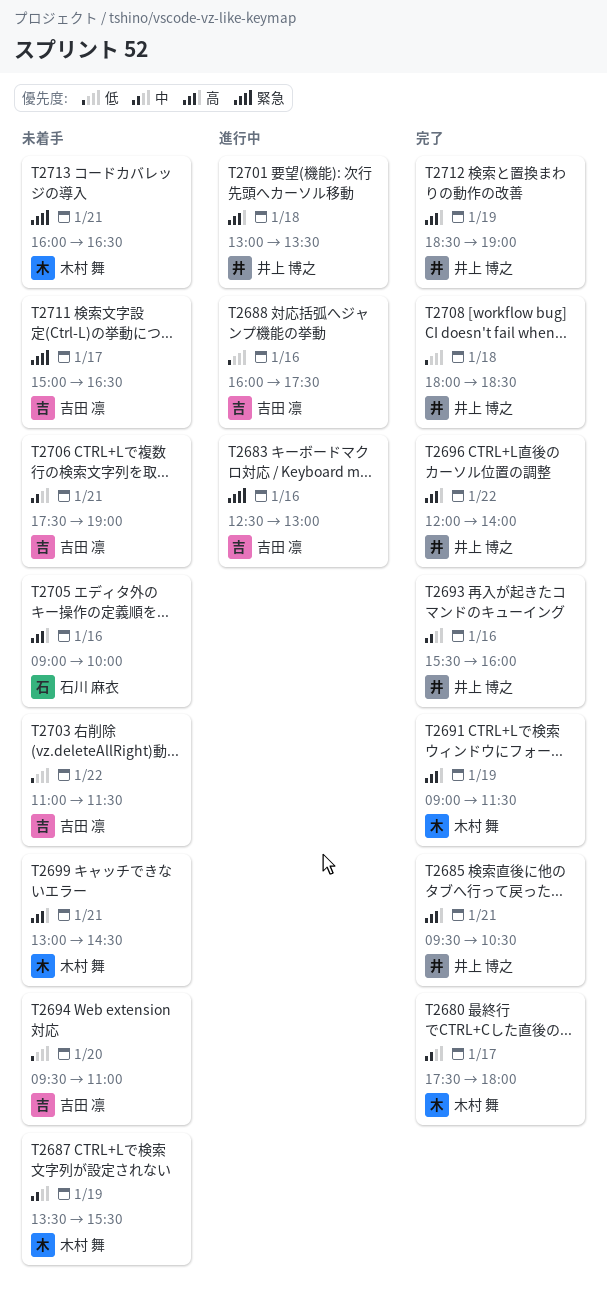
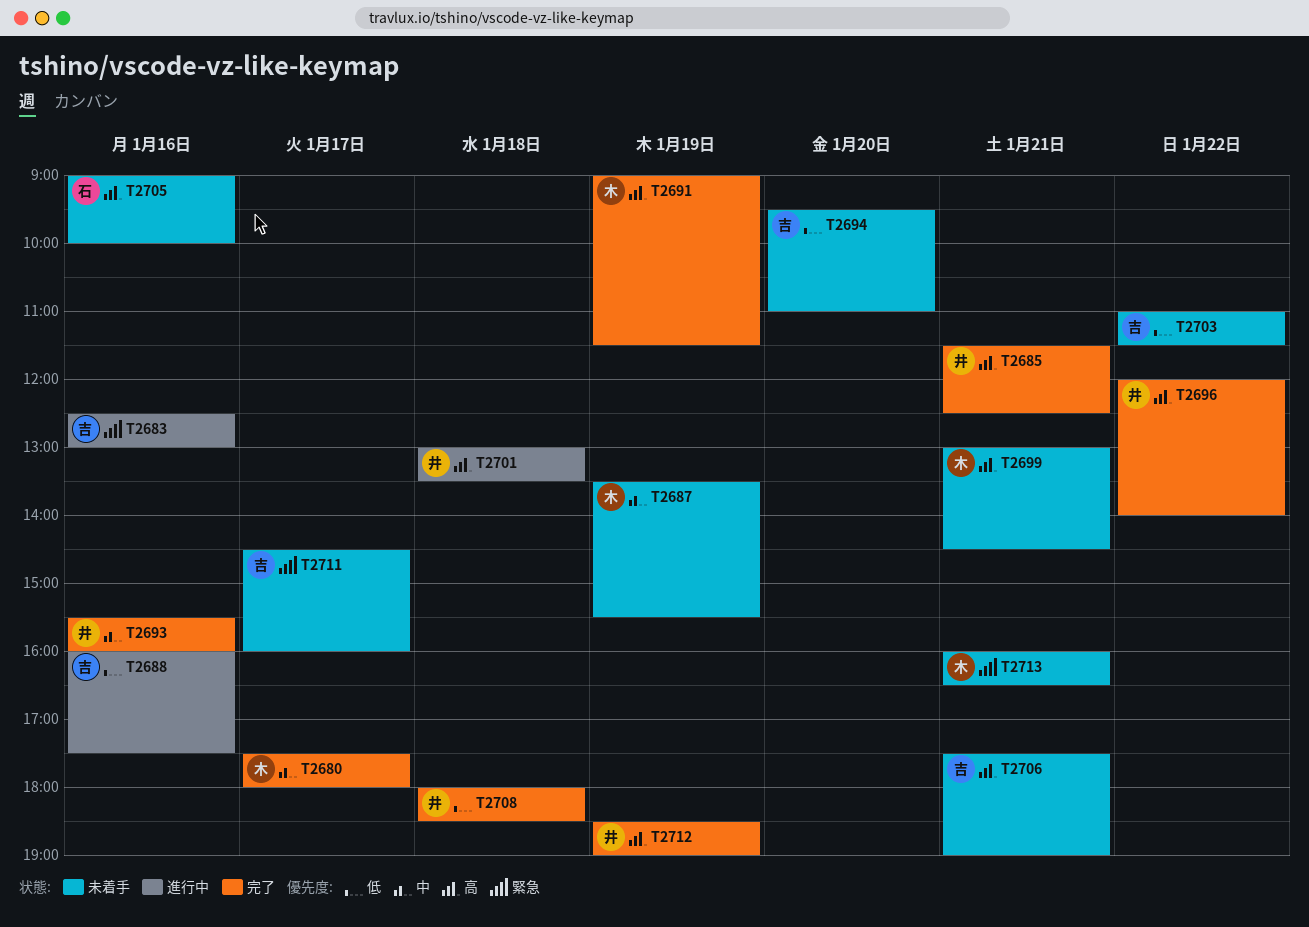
T2685, begins: 09:30 -> 11:30
T2685, ends: 10:30 -> 12:30
T2706, priority: 中 -> 高
T2711, begins: 15:00 -> 14:30
T2711, ends: 16:30 -> 16:00

